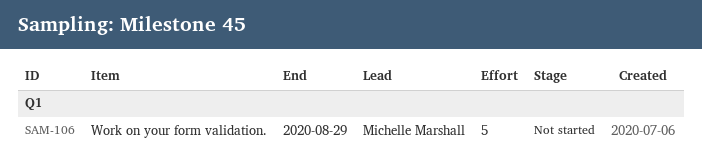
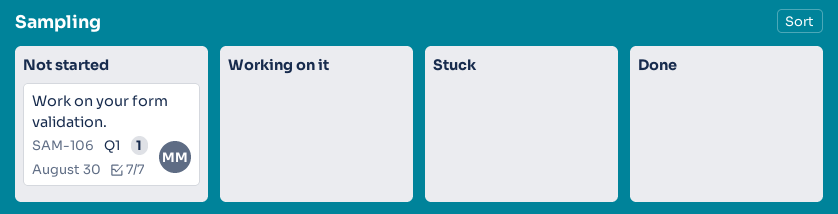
SAM-106, estimate: 5 -> 1
SAM-106, due: Aug 29 -> Aug 30

